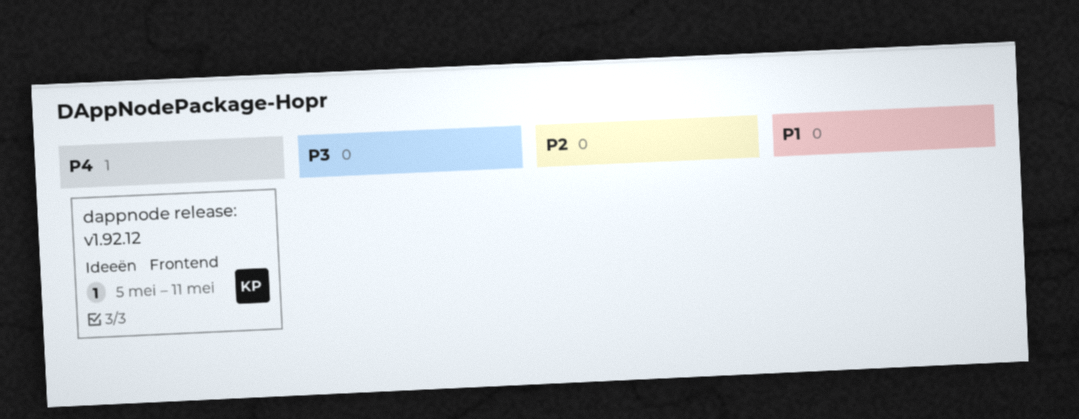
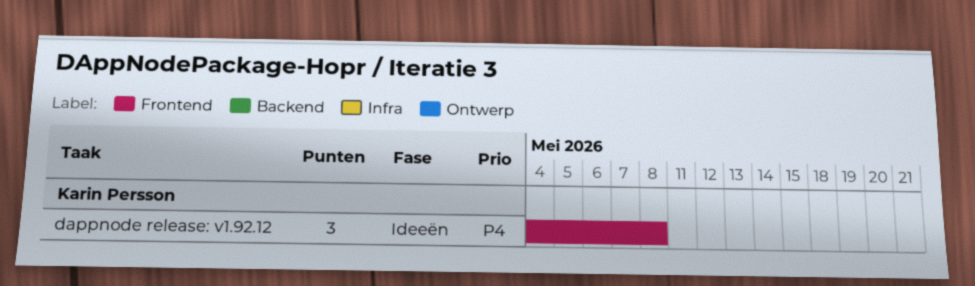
dappnode release: v1.92.12, estimate: 1 -> 3
dappnode release: v1.92.12, start: May 5 -> May 4
dappnode release: v1.92.12, due: May 11 -> May 8

